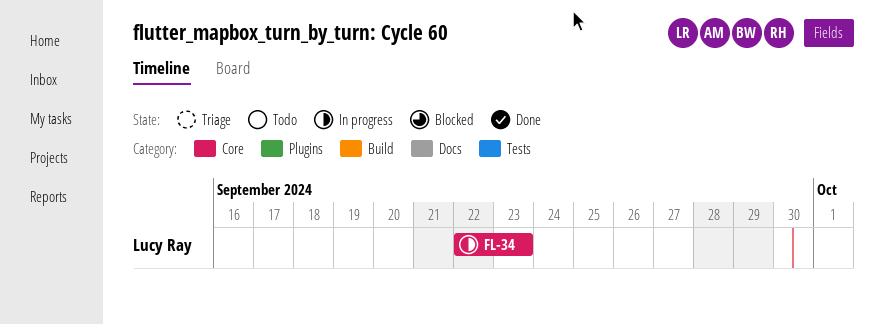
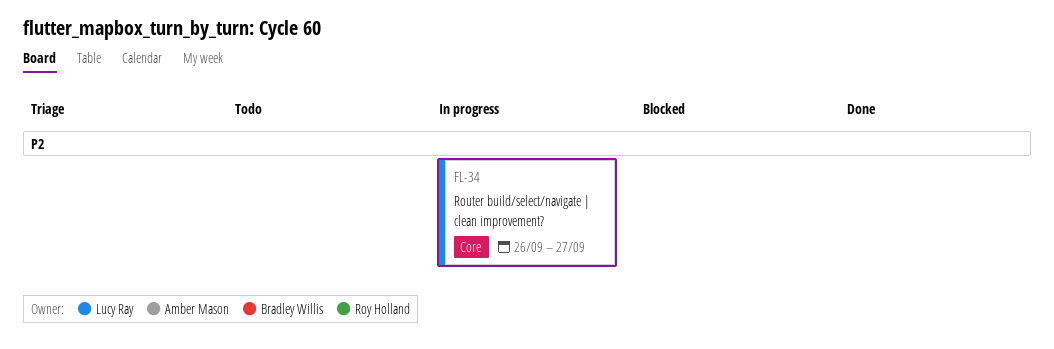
FL-34, start: Sep 22 -> Sep 26
FL-34, due: Sep 23 -> Sep 27

